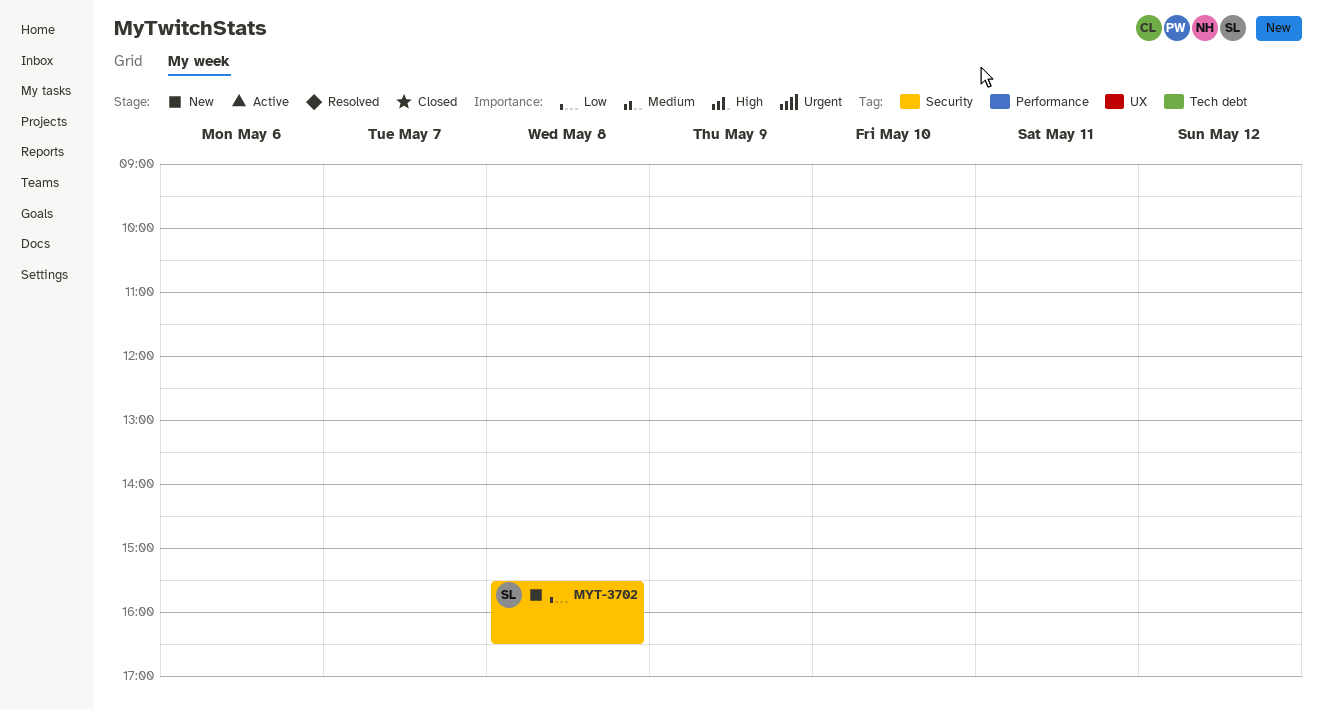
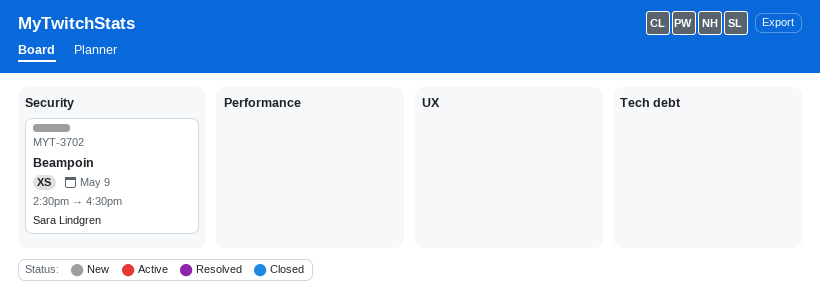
MYT-3702, day: May 8 -> May 9
MYT-3702, begins: 15:30 -> 14:30

